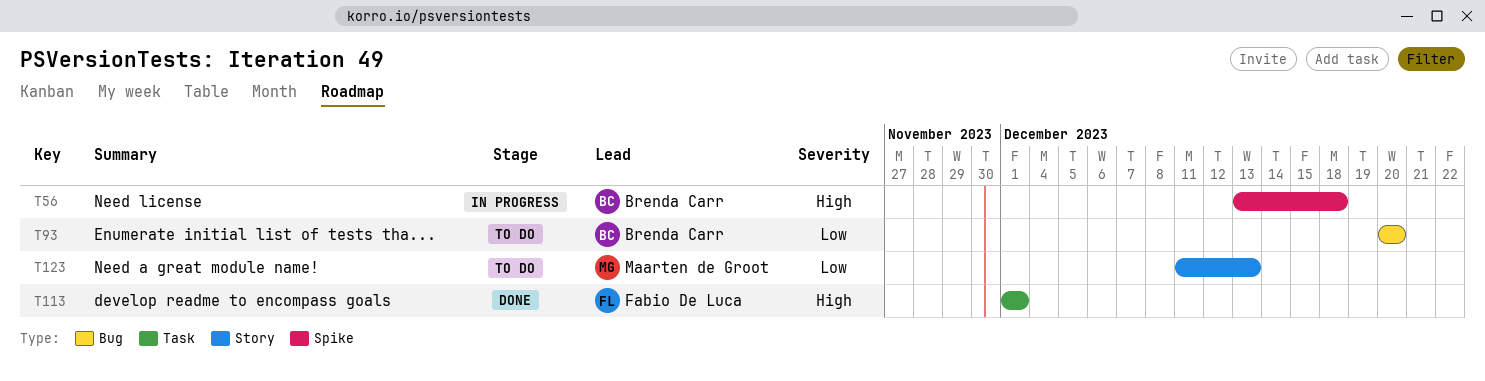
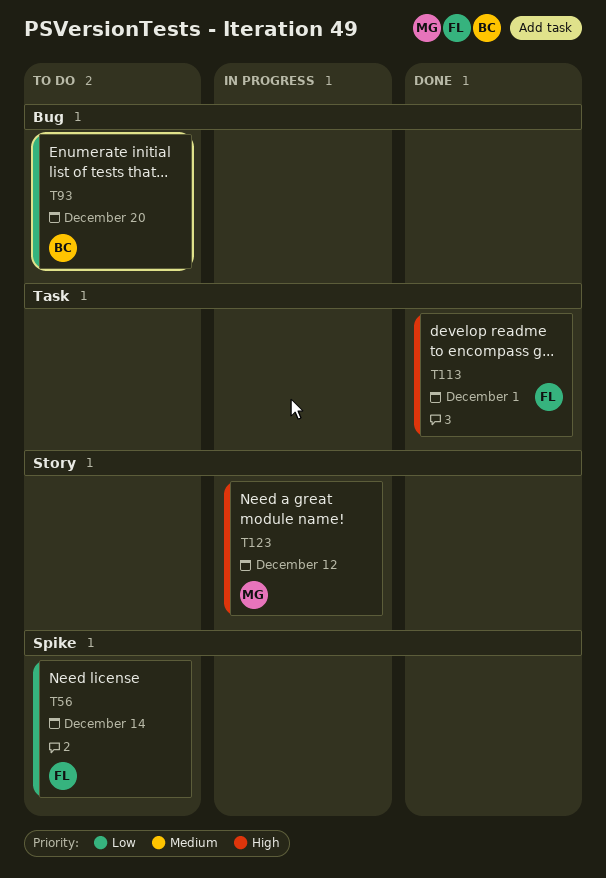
T56, status: In progress -> To do
T56, owner: Brenda Carr -> Fabio De Luca
T56, priority: High -> Low
T56, due: Dec 18 -> Dec 14
T123, status: To do -> In progress
T123, priority: Low -> High
T123, due: Dec 13 -> Dec 12

